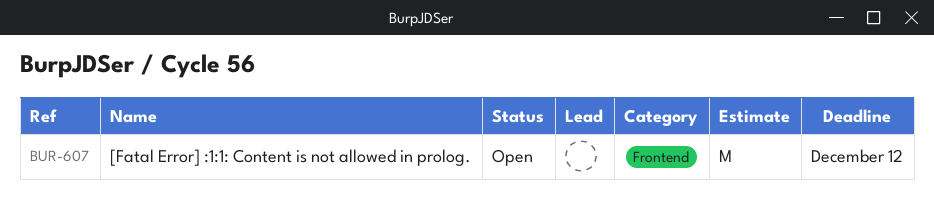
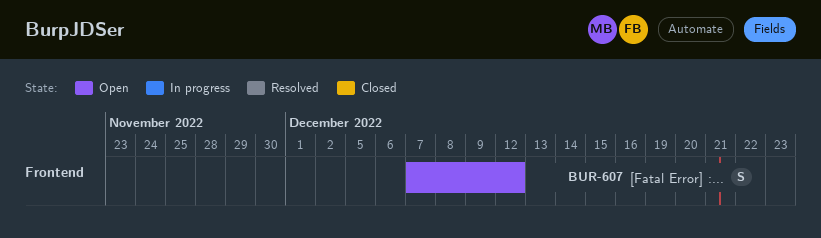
BUR-607, estimate: M -> S

